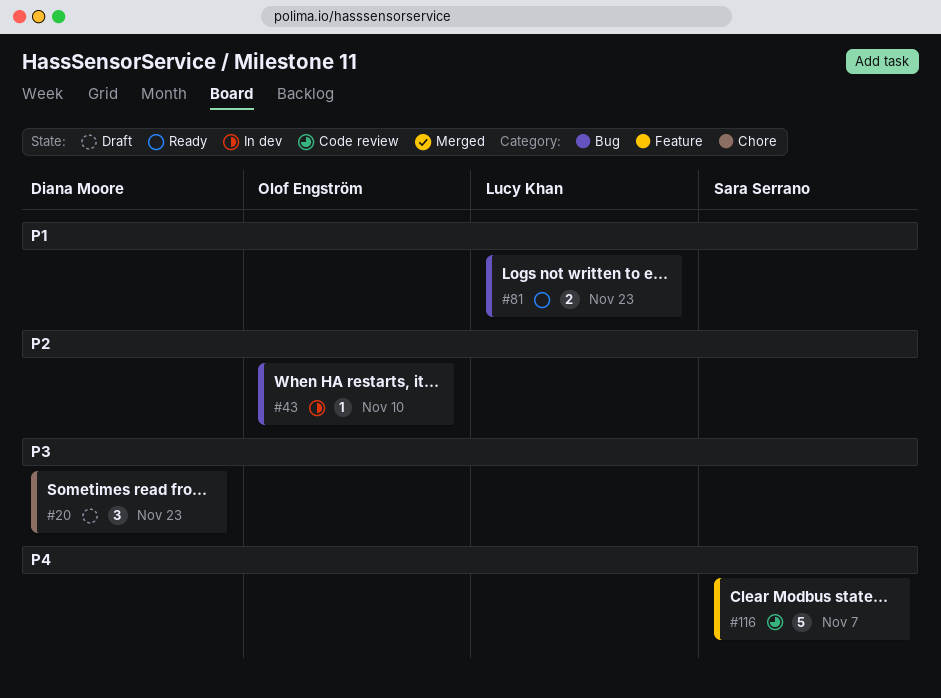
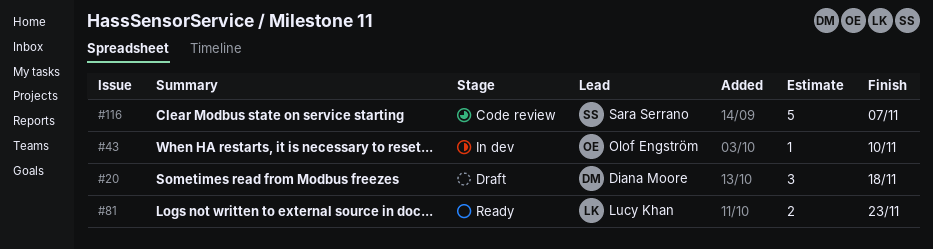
#20, due: Nov 23 -> Nov 18

